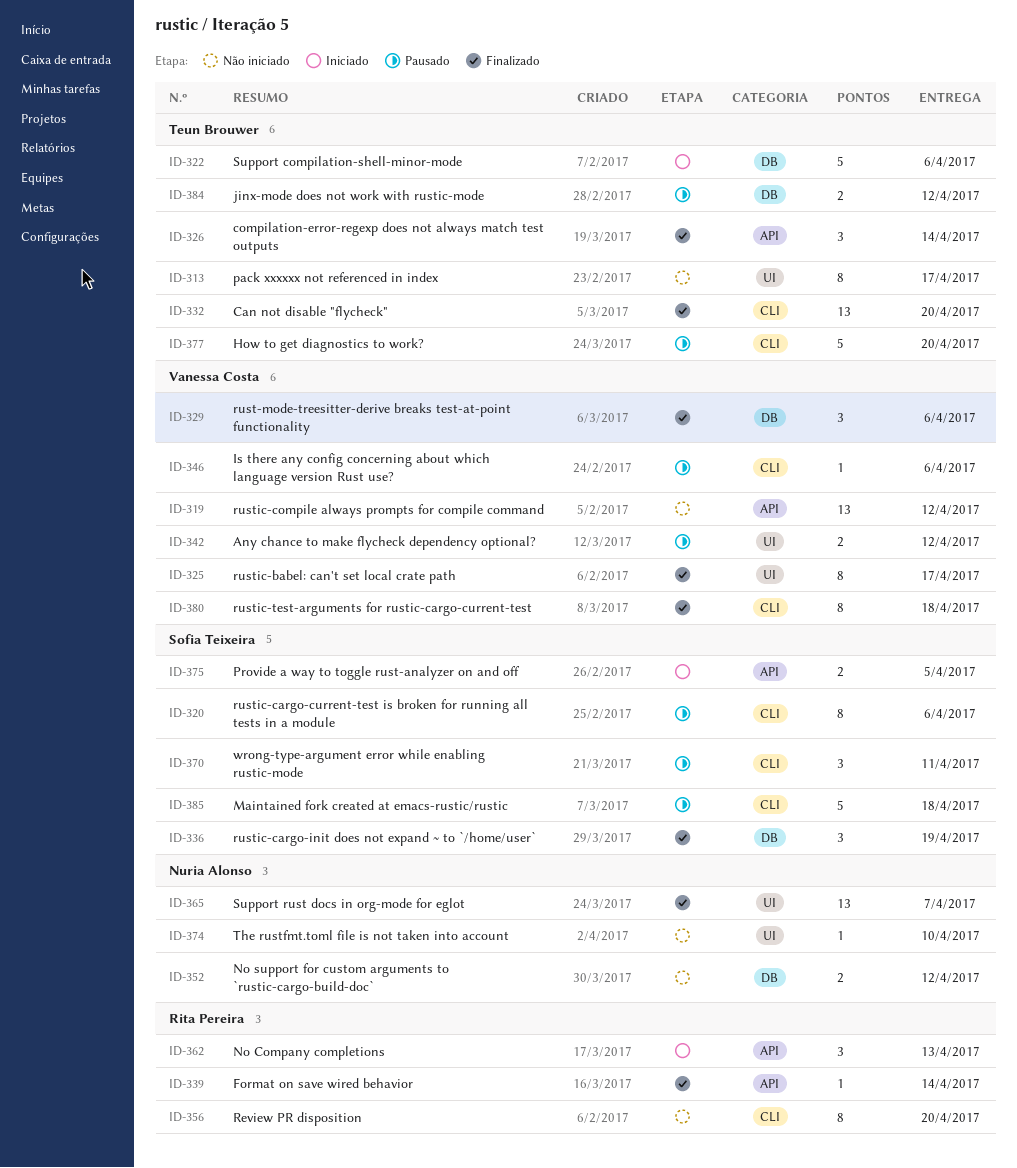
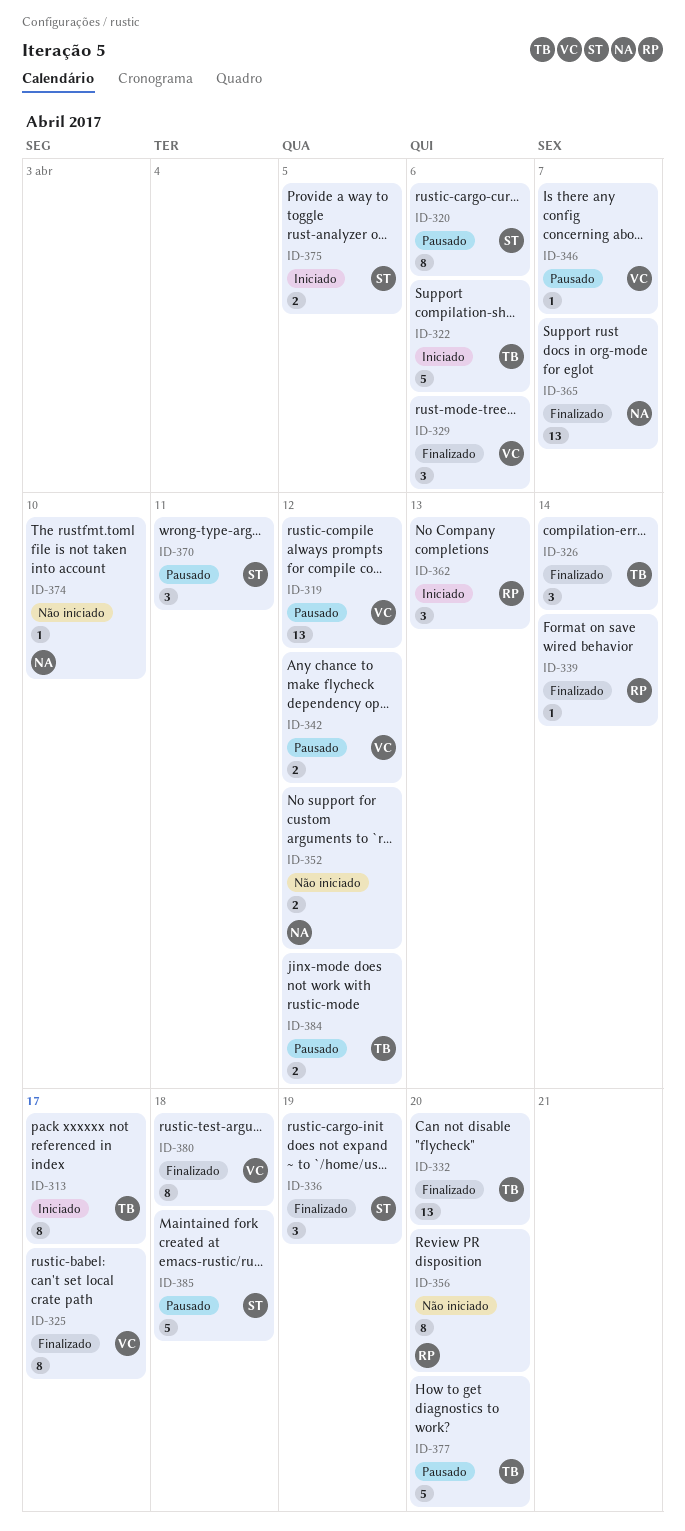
ID-313, status: Não iniciado -> Iniciado
ID-319, status: Não iniciado -> Pausado
ID-346, due: Apr 6 -> Apr 7

